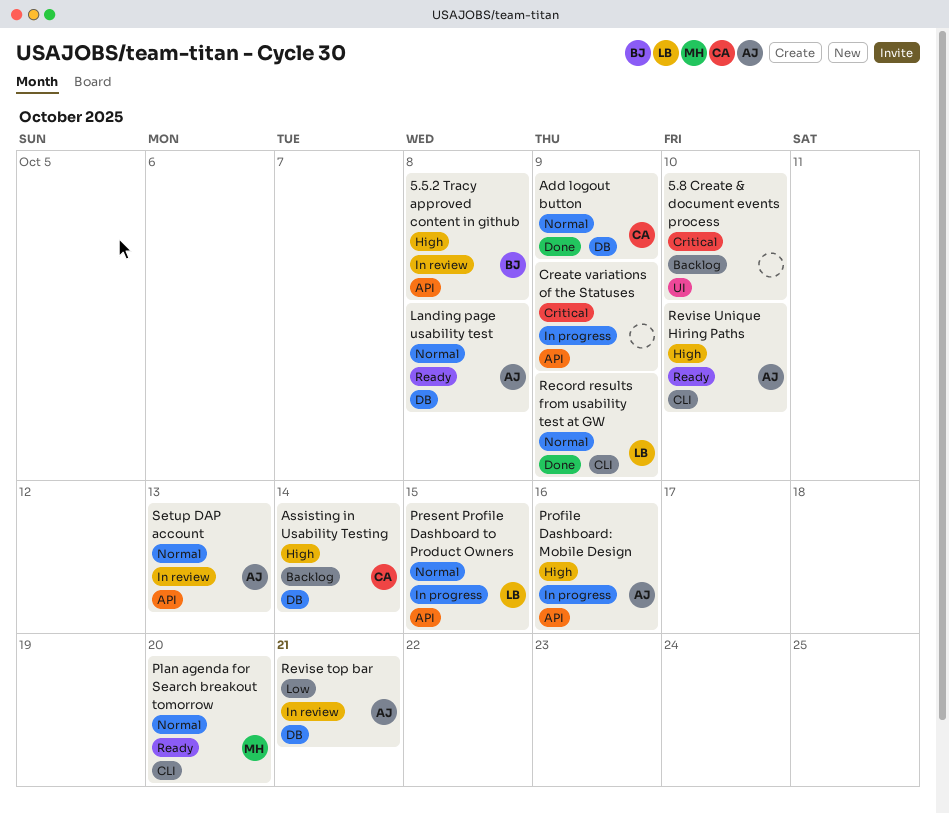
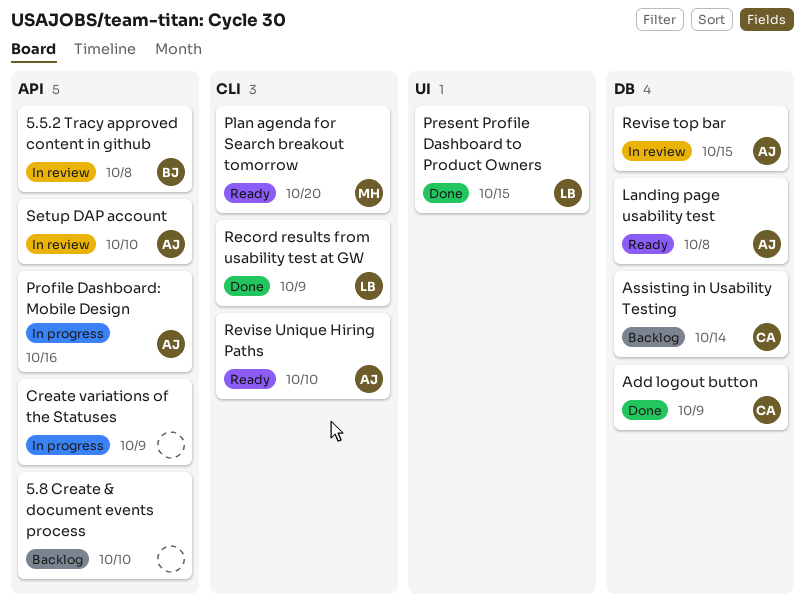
5.8 Create & document events process, label: UI -> API
Present Profile Dashboard to Product Owners, status: In progress -> Done
Present Profile Dashboard to Product Owners, label: API -> UI
Revise top bar, due: Oct 21 -> Oct 15
Setup DAP account, due: Oct 13 -> Oct 10

